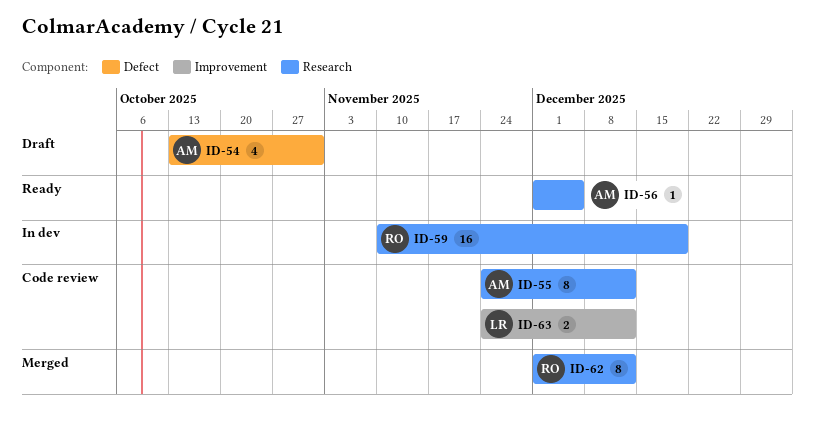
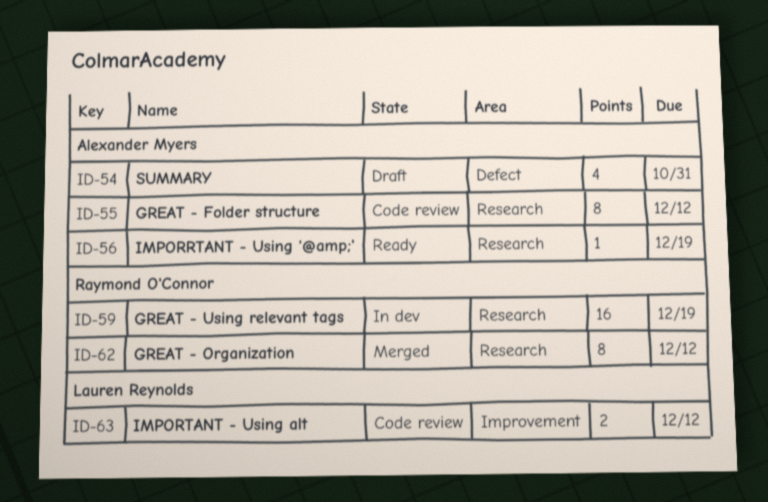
ID-56, due: Dec 5 -> Dec 19

